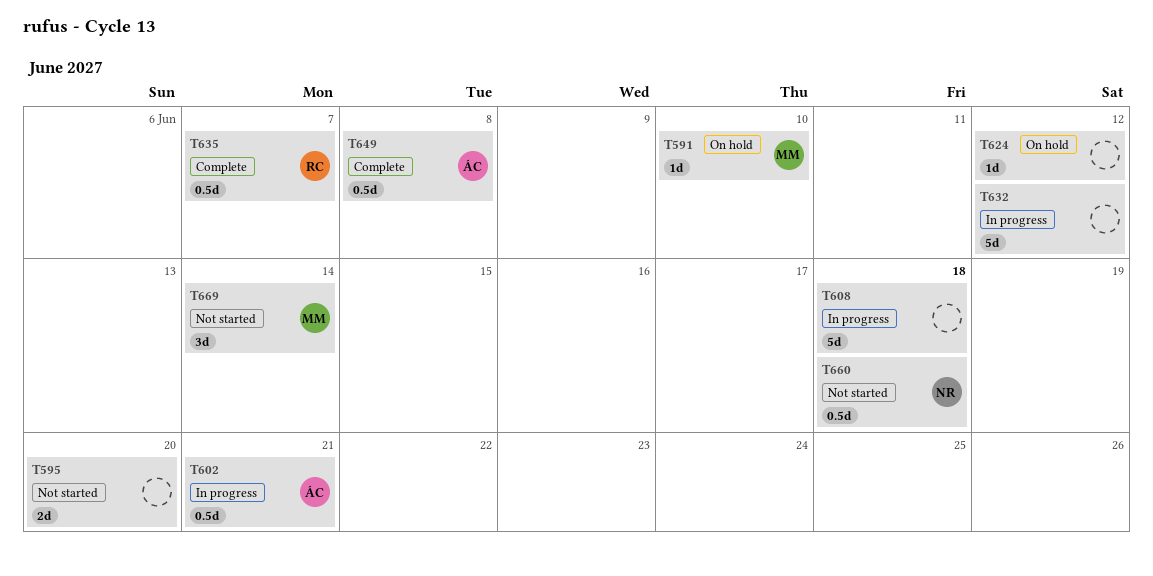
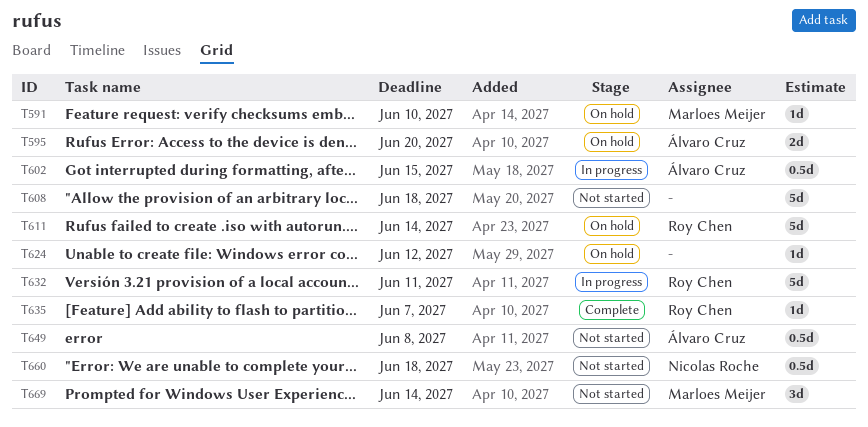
T595, status: Not started -> On hold
T595, owner: none -> Álvaro Cruz
T602, due: Jun 21 -> Jun 15
T608, status: In progress -> Not started
T611: none -> present
T632, owner: none -> Roy Chen
T632, due: Jun 12 -> Jun 11
T635, estimate: 0.5d -> 1d
T649, status: Complete -> Not started

